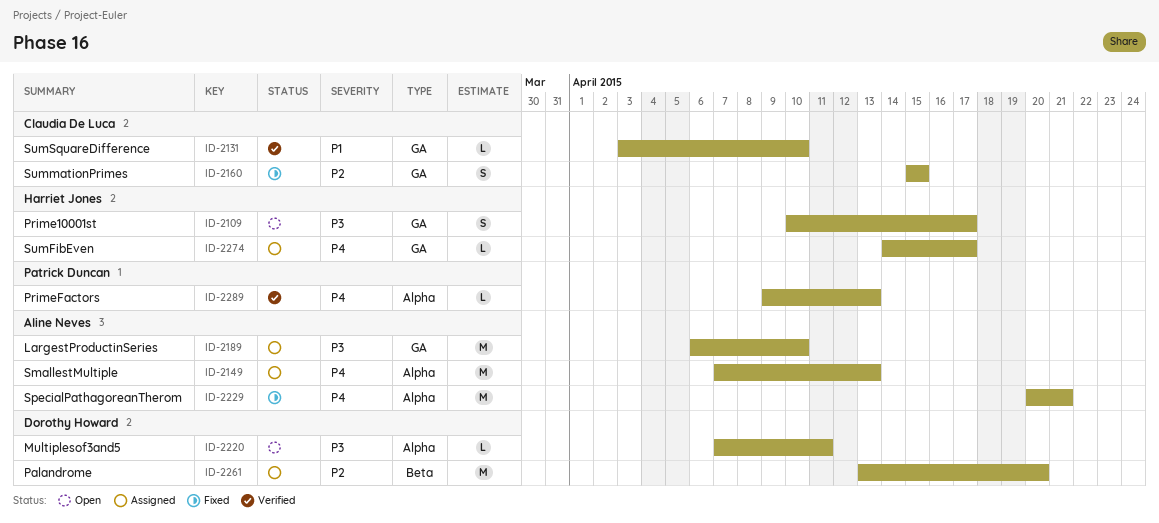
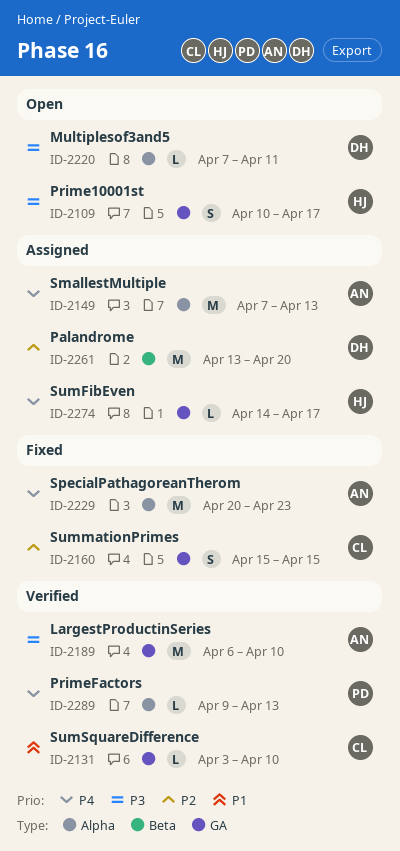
ID-2189, status: Assigned -> Verified
ID-2229, due: Apr 21 -> Apr 23

